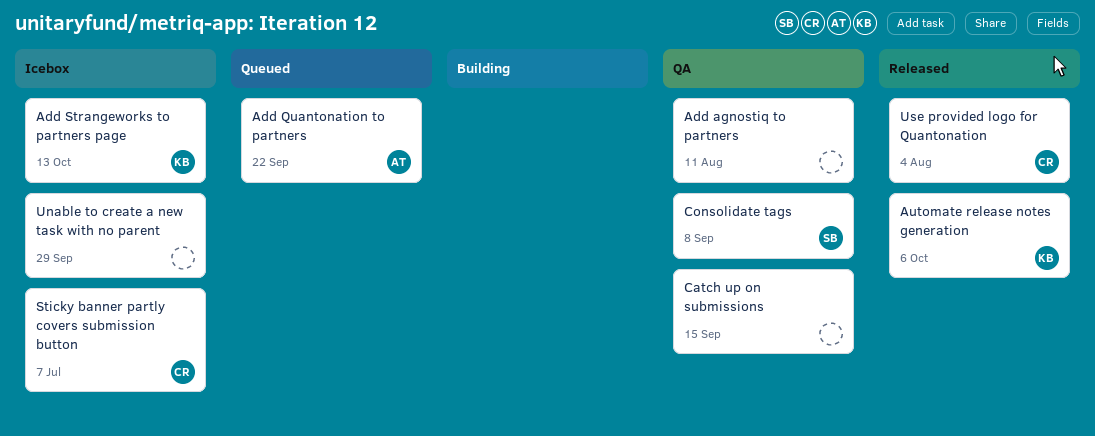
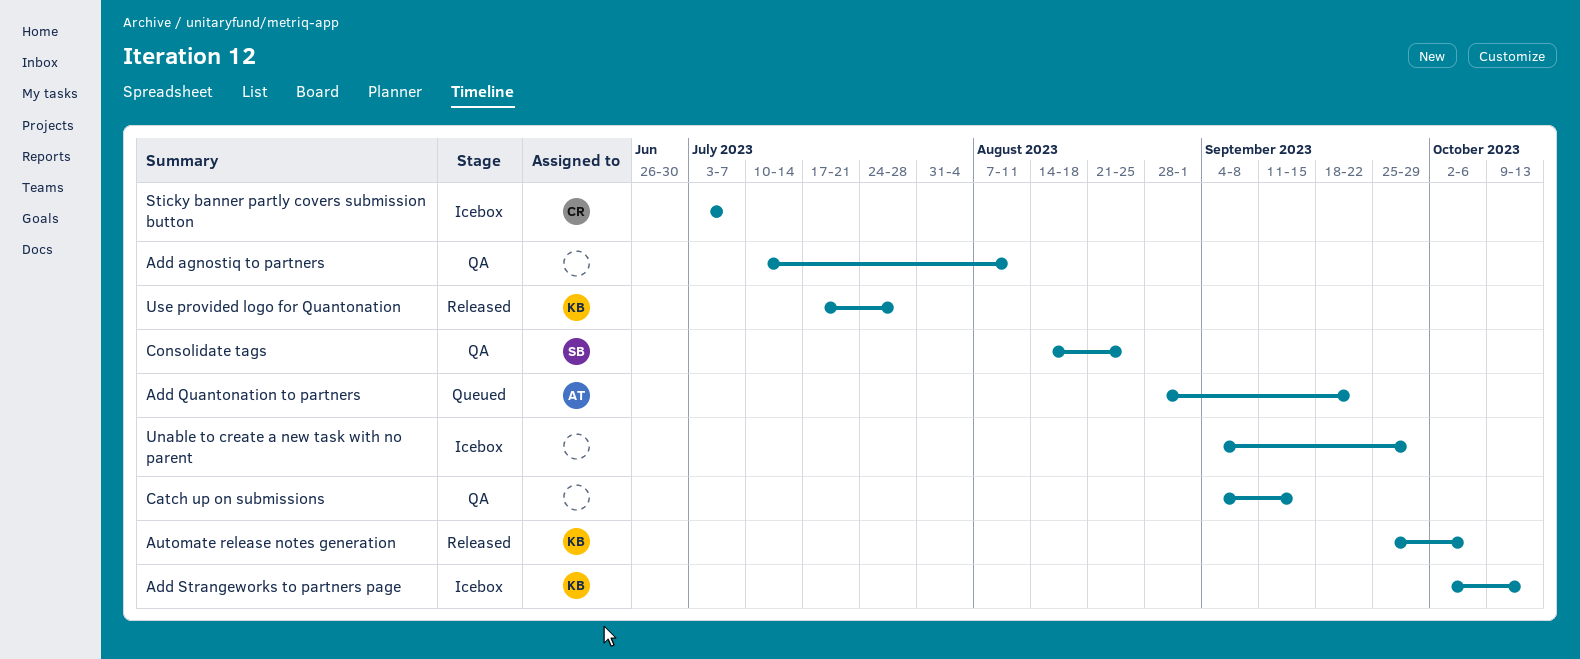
Consolidate tags, due: Sep 8 -> Aug 25
Use provided logo for Quantonation, owner: CR -> KB
Use provided logo for Quantonation, due: Aug 4 -> Jul 28

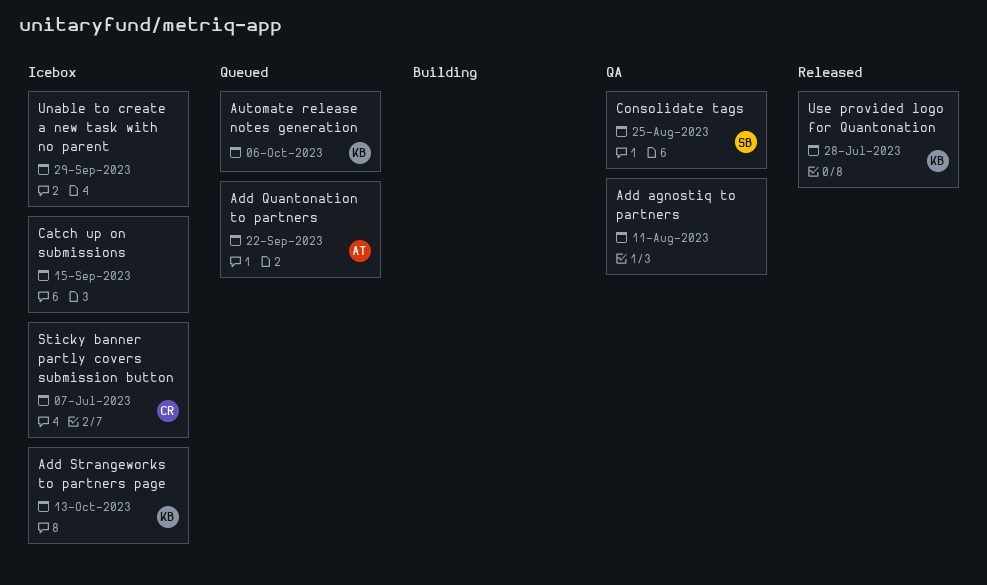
Automate release notes generation, status: Released -> Queued
Catch up on submissions, status: QA -> Icebox

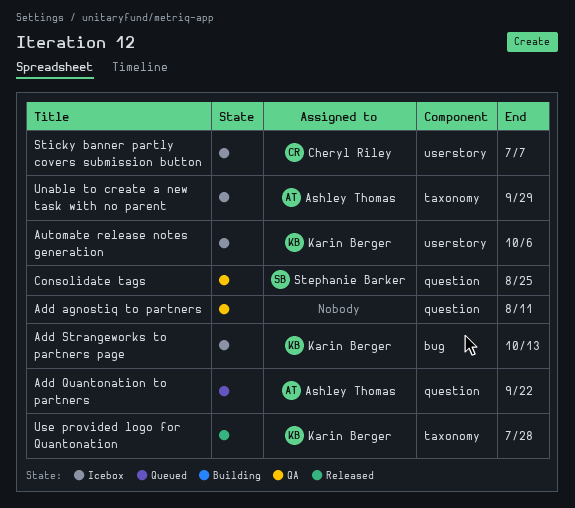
Automate release notes generation, status: Queued -> Icebox
Catch up on submissions: present -> none
Unable to create a new task with no parent, owner: none -> Ashley Thomas

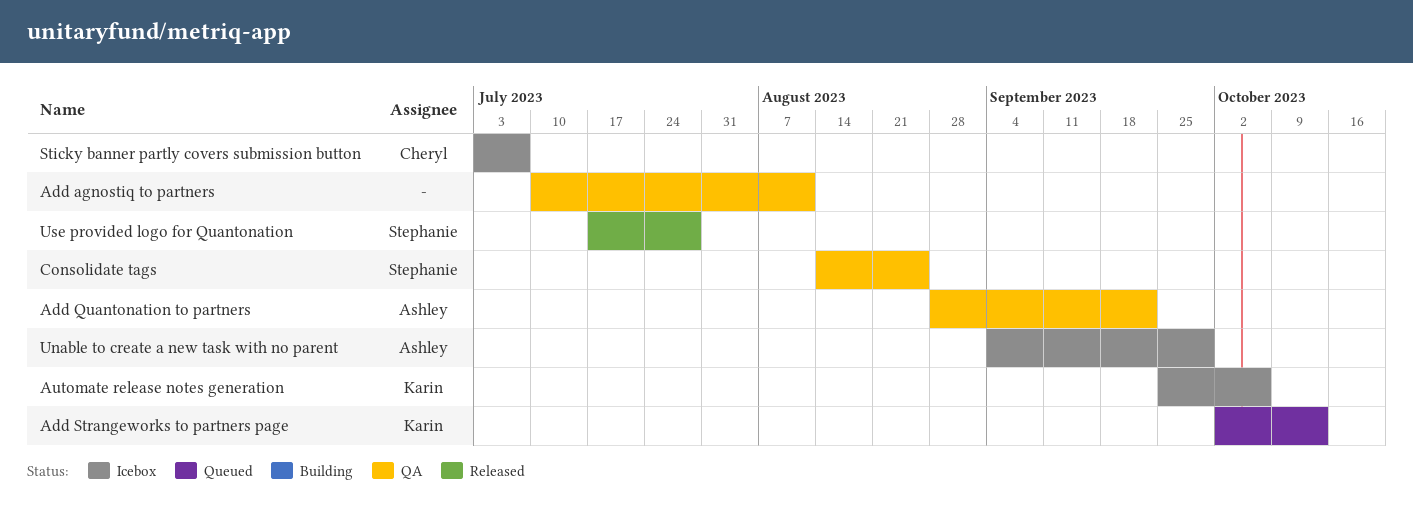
Add Quantonation to partners, status: Queued -> QA
Add Strangeworks to partners page, status: Icebox -> Queued
Use provided logo for Quantonation, owner: Karin Berger -> Stephanie Barker

